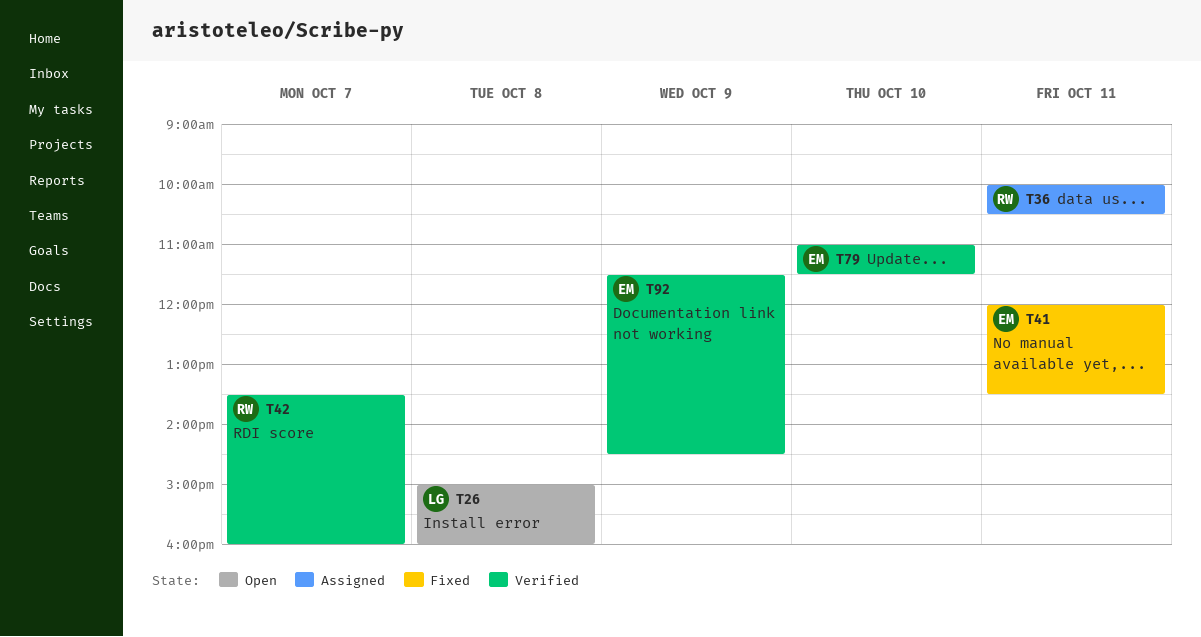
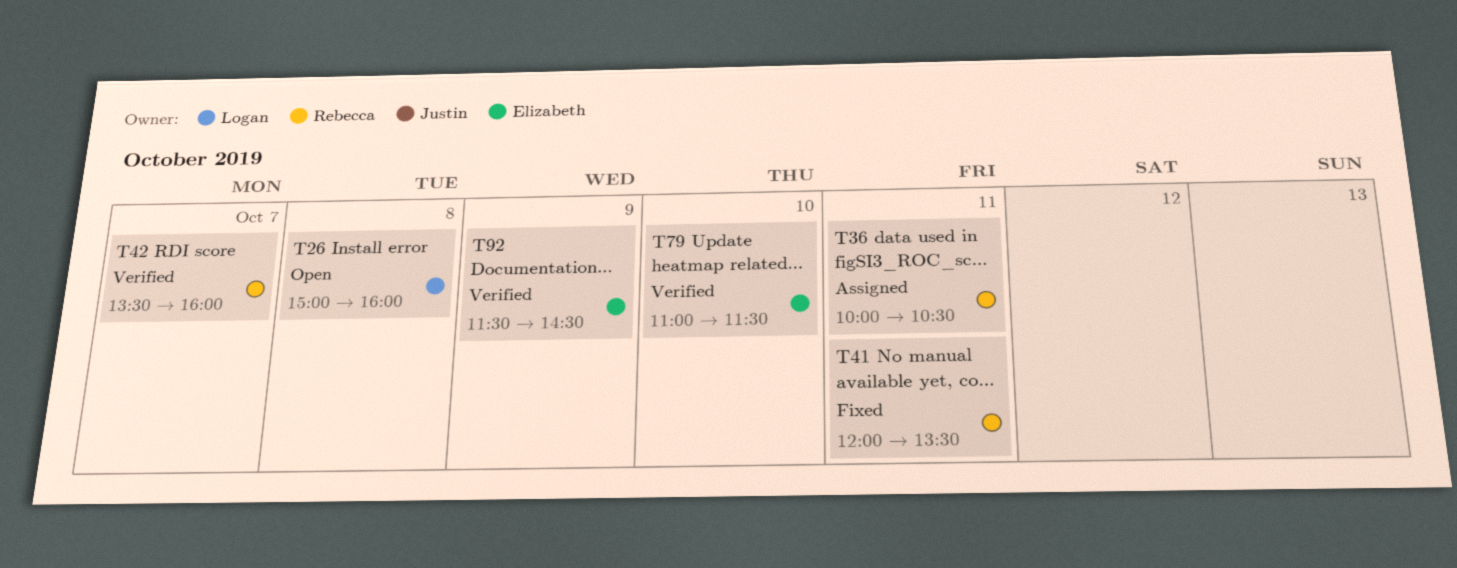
T41, owner: Elizabeth -> Rebecca

